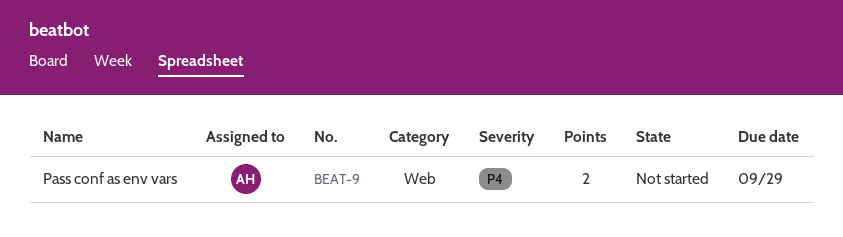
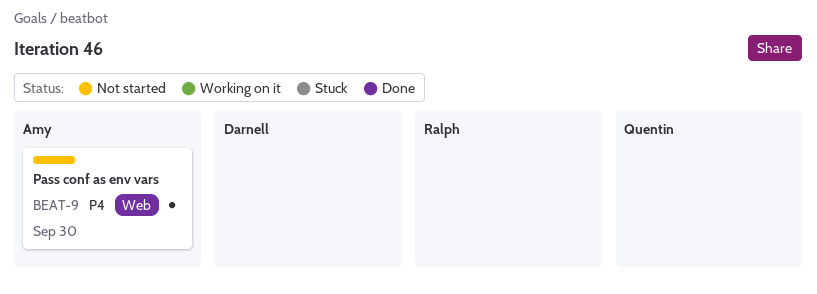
BEAT-9, estimate: 2 -> 1
BEAT-9, due: Sep 29 -> Sep 30

